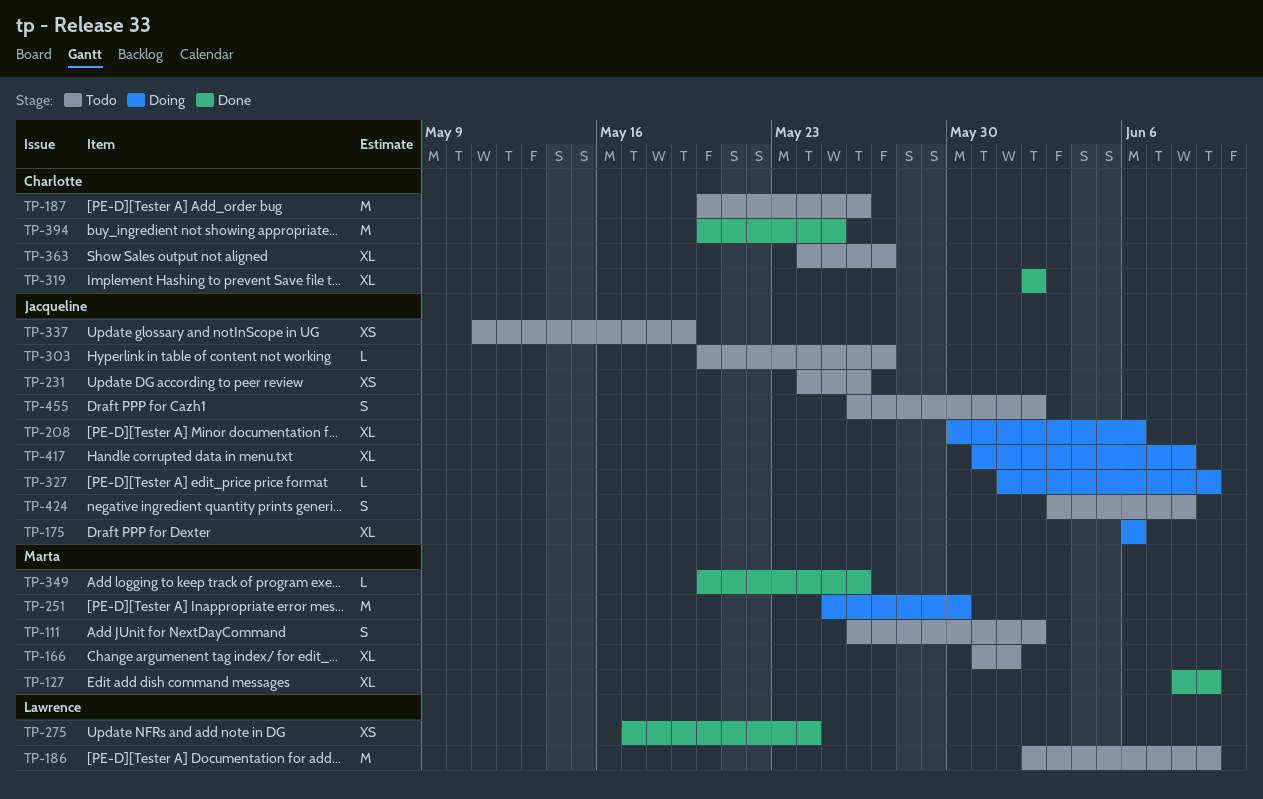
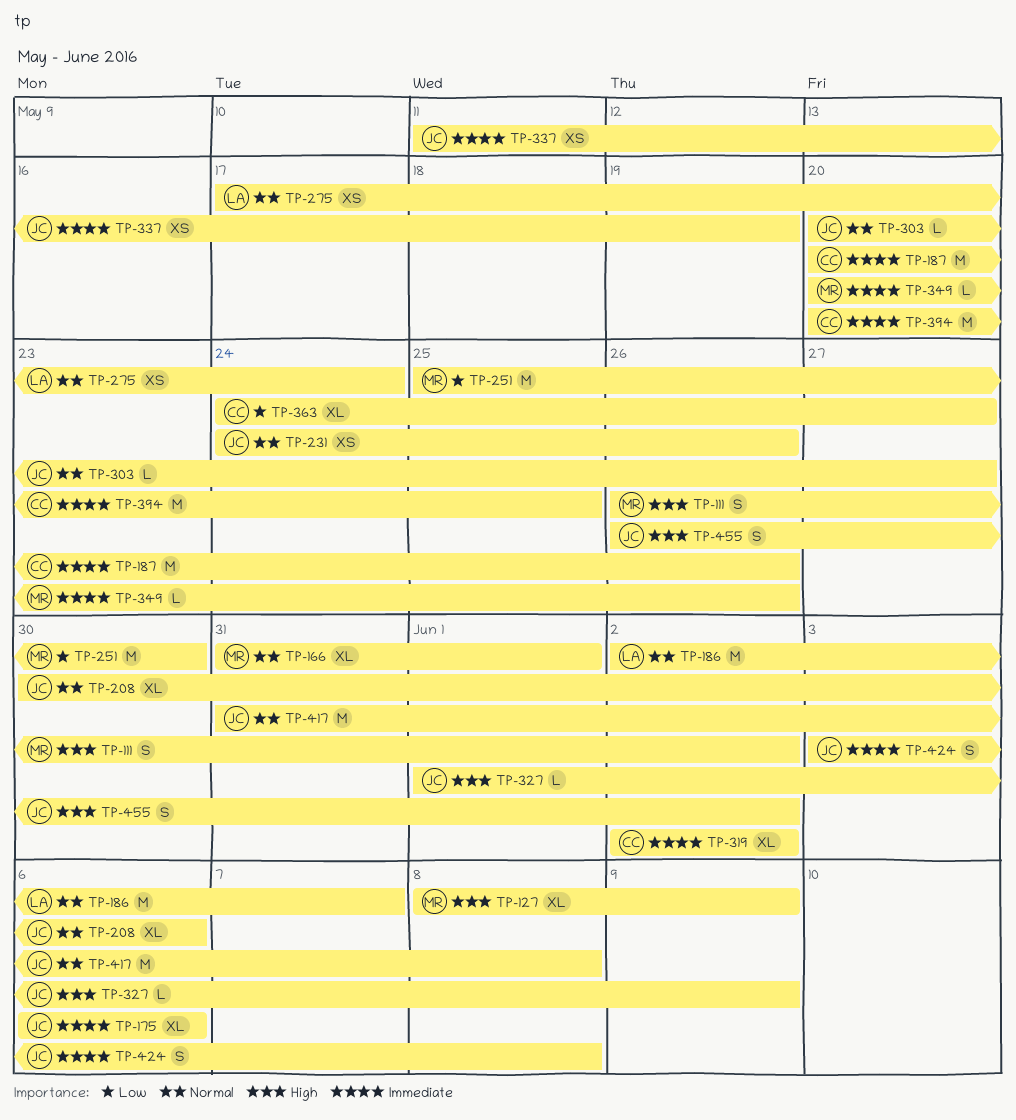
TP-186, due: Jun 9 -> Jun 7
TP-417, estimate: XL -> M

